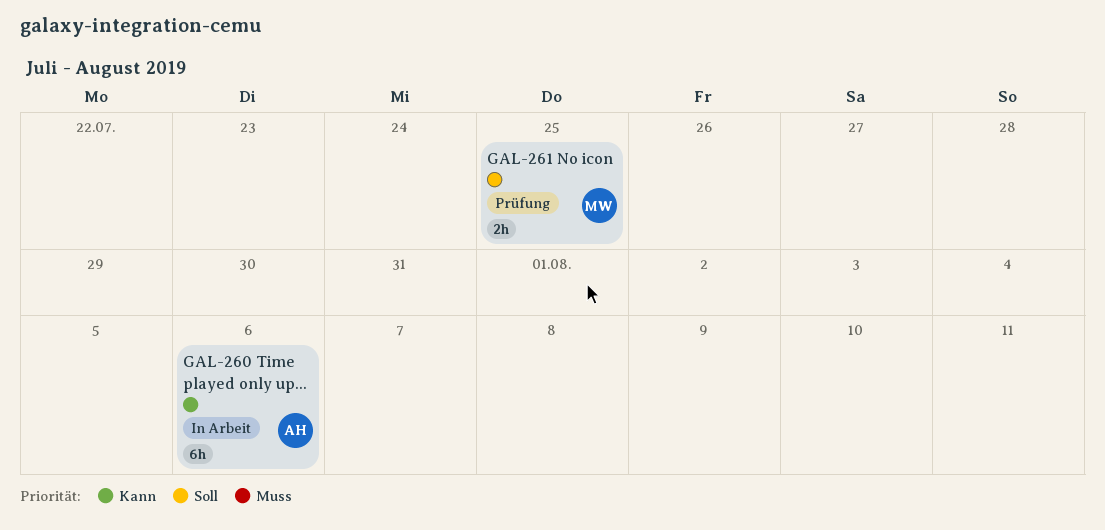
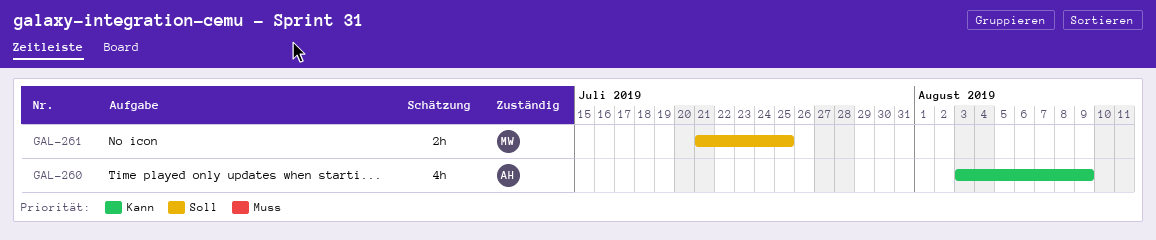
GAL-260, estimate: 6h -> 4h
GAL-260, due: Aug 6 -> Aug 9

